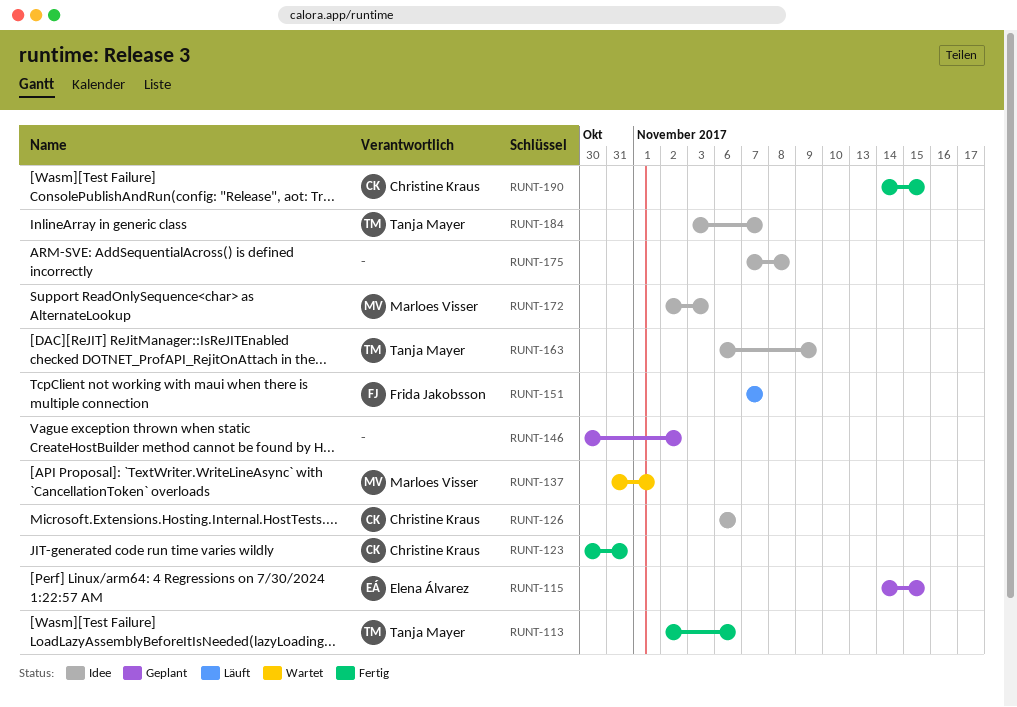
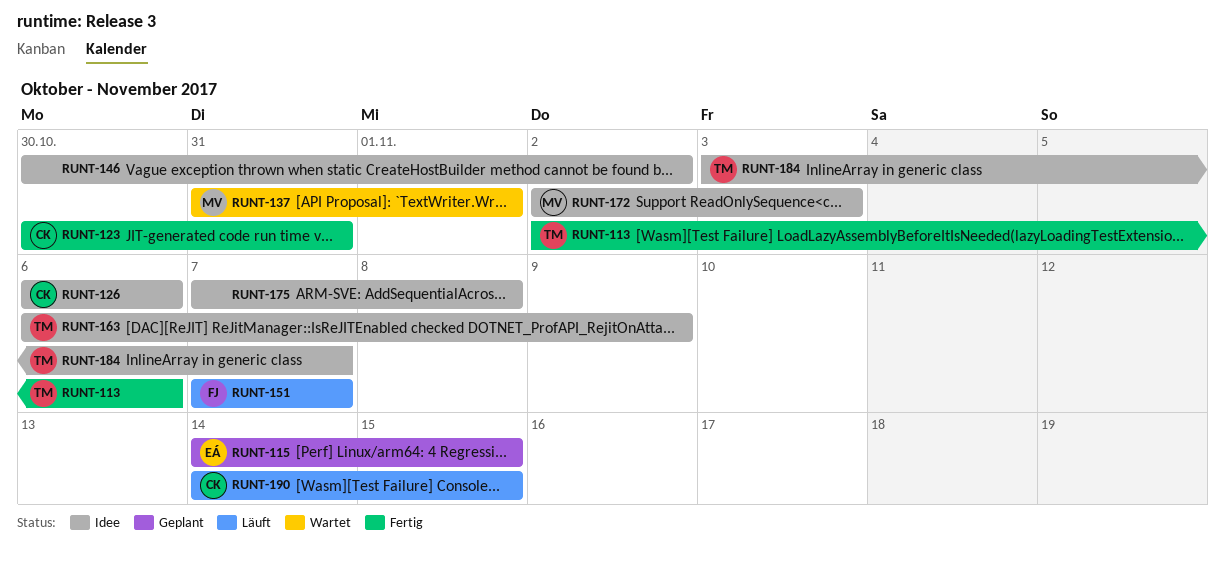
RUNT-146, status: Geplant -> Idee
RUNT-190, status: Fertig -> Läuft

